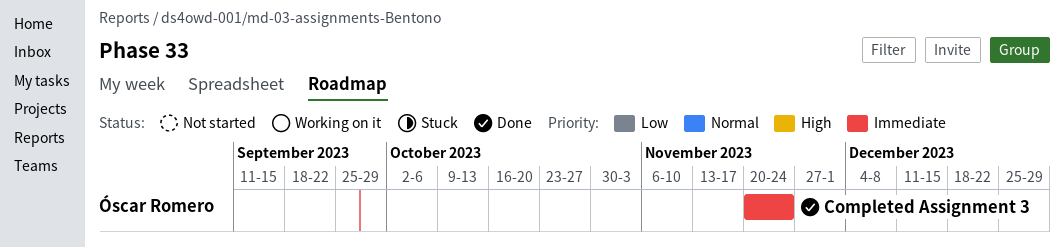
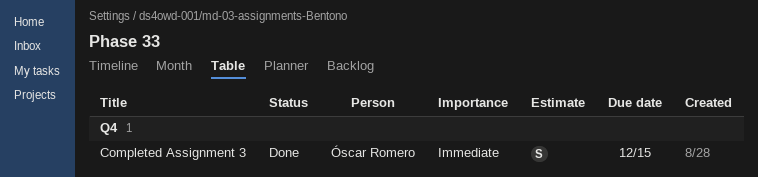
Completed Assignment 3, due: Nov 24 -> Dec 15

